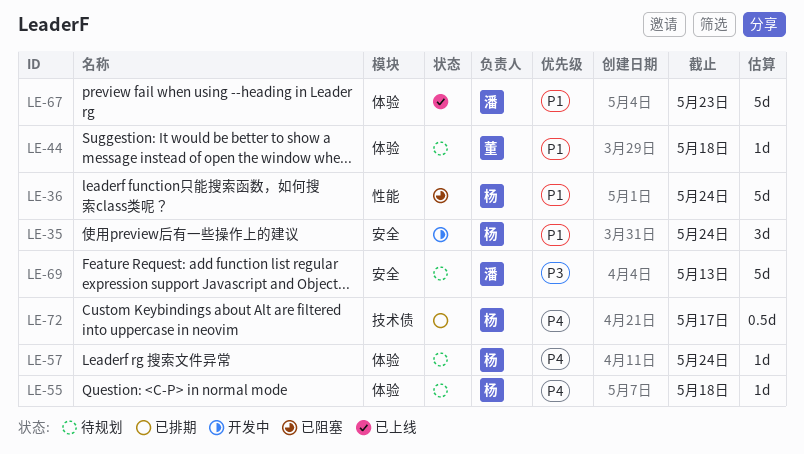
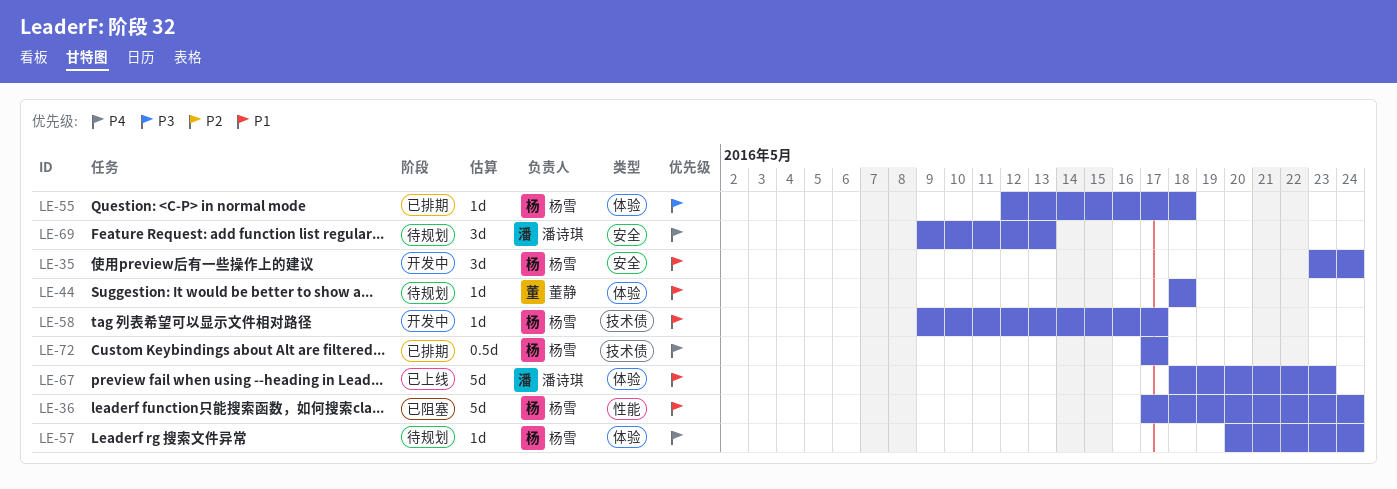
LE-55, status: 待规划 -> 已排期
LE-55, priority: P4 -> P3
LE-58: none -> present
LE-69, priority: P3 -> P4
LE-69, estimate: 5d -> 3d

